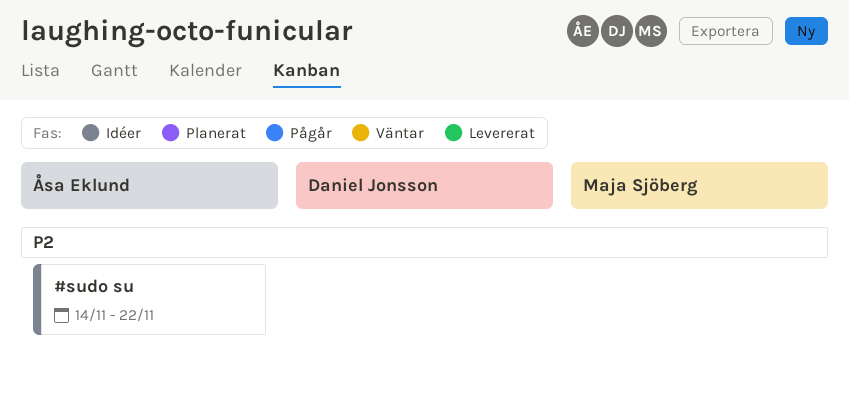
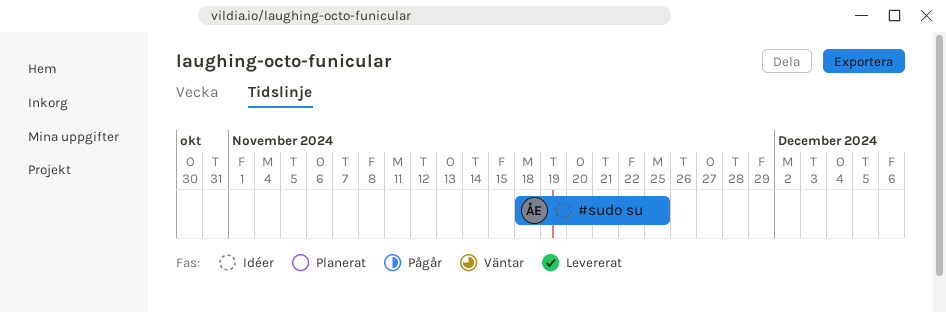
#sudo su, start: Nov 14 -> Nov 18
#sudo su, due: Nov 22 -> Nov 25

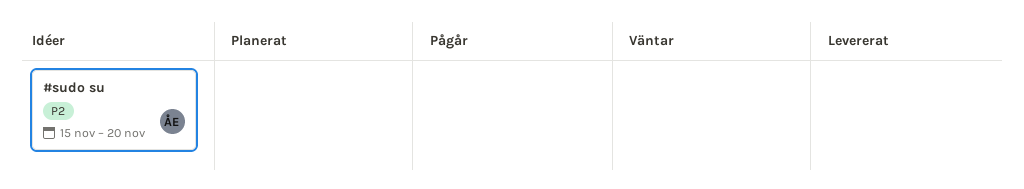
#sudo su, start: Nov 18 -> Nov 15
#sudo su, due: Nov 25 -> Nov 20

